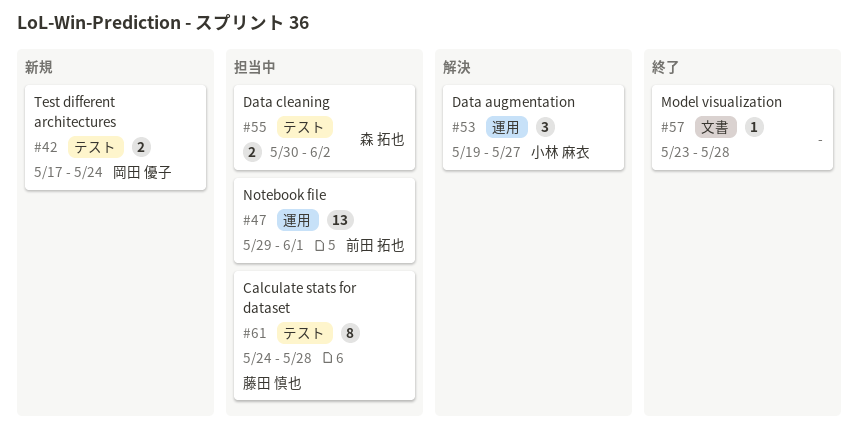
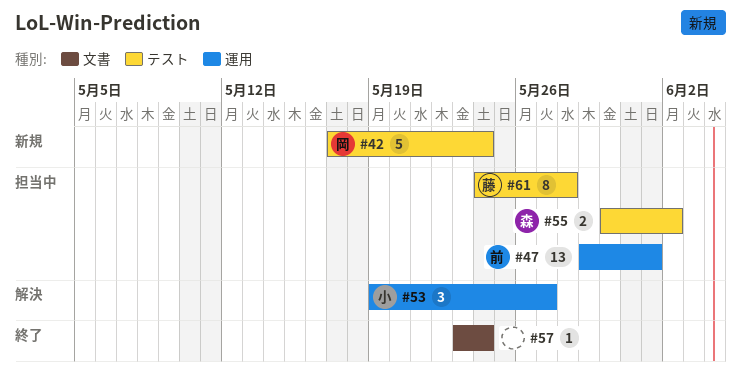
#42, estimate: 2 -> 5
#57, due: May 28 -> May 24

